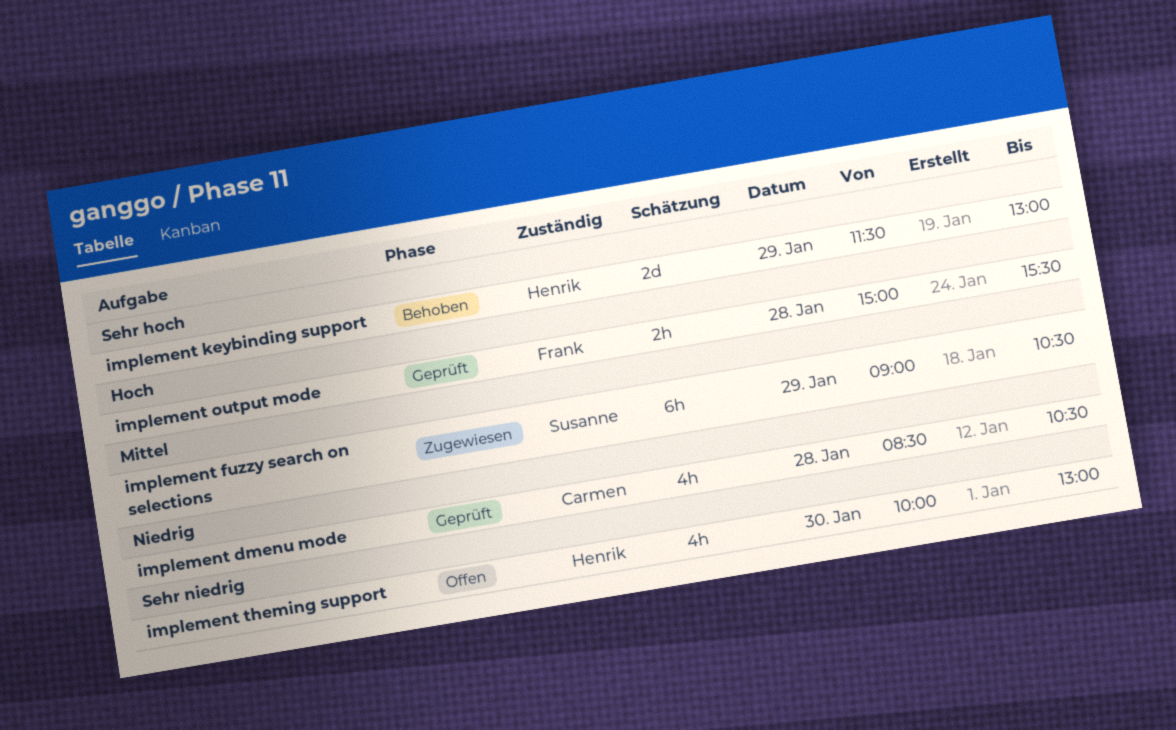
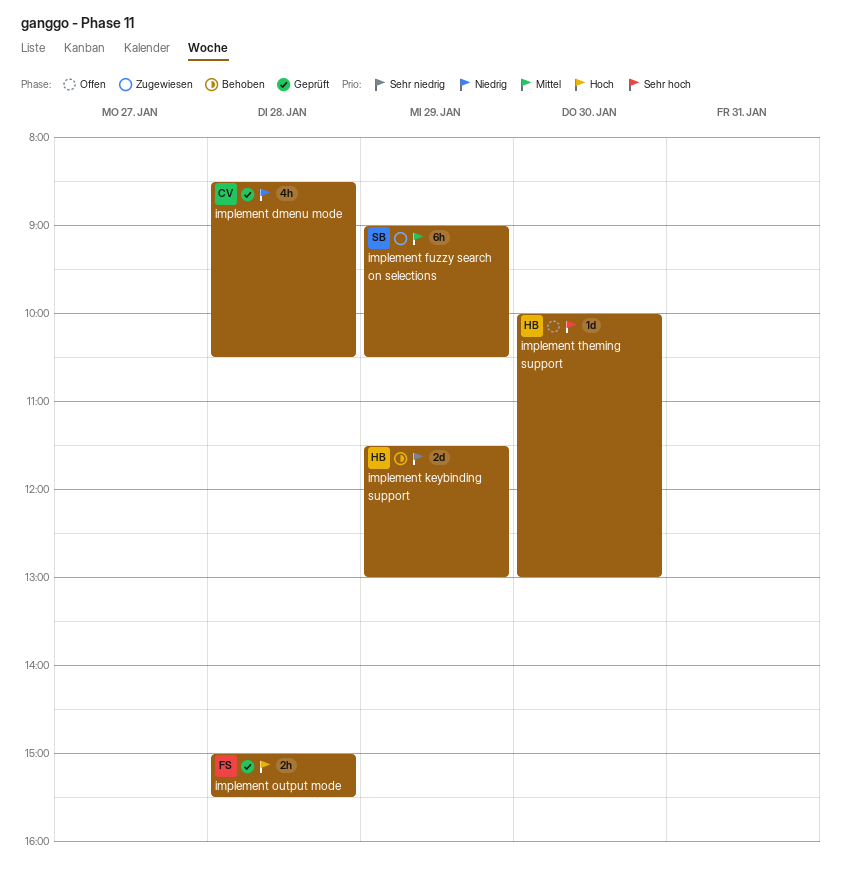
implement keybinding support, priority: Sehr hoch -> Sehr niedrig
implement theming support, priority: Sehr niedrig -> Sehr hoch
implement theming support, estimate: 4h -> 1d

